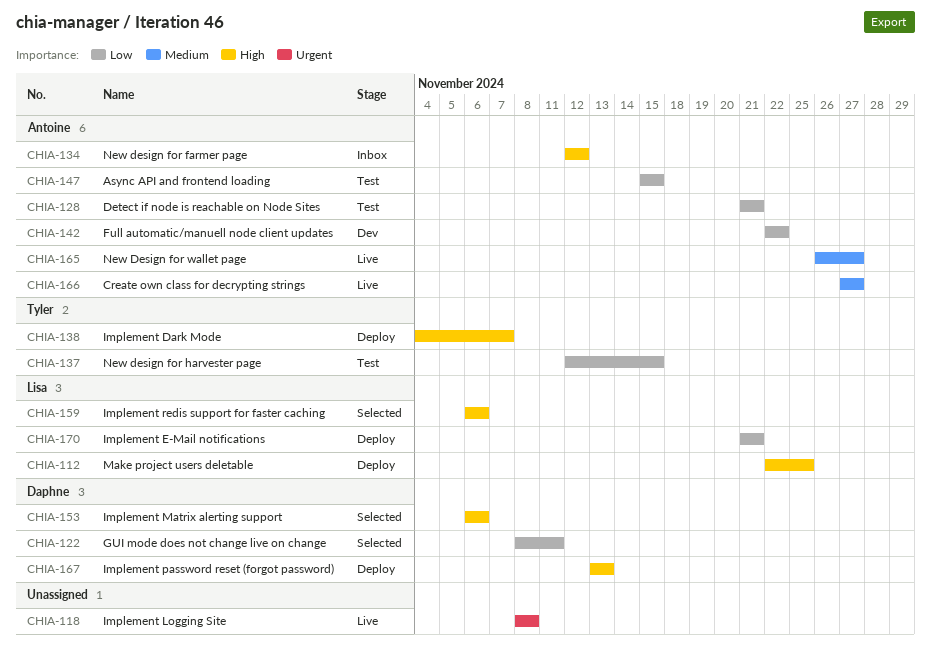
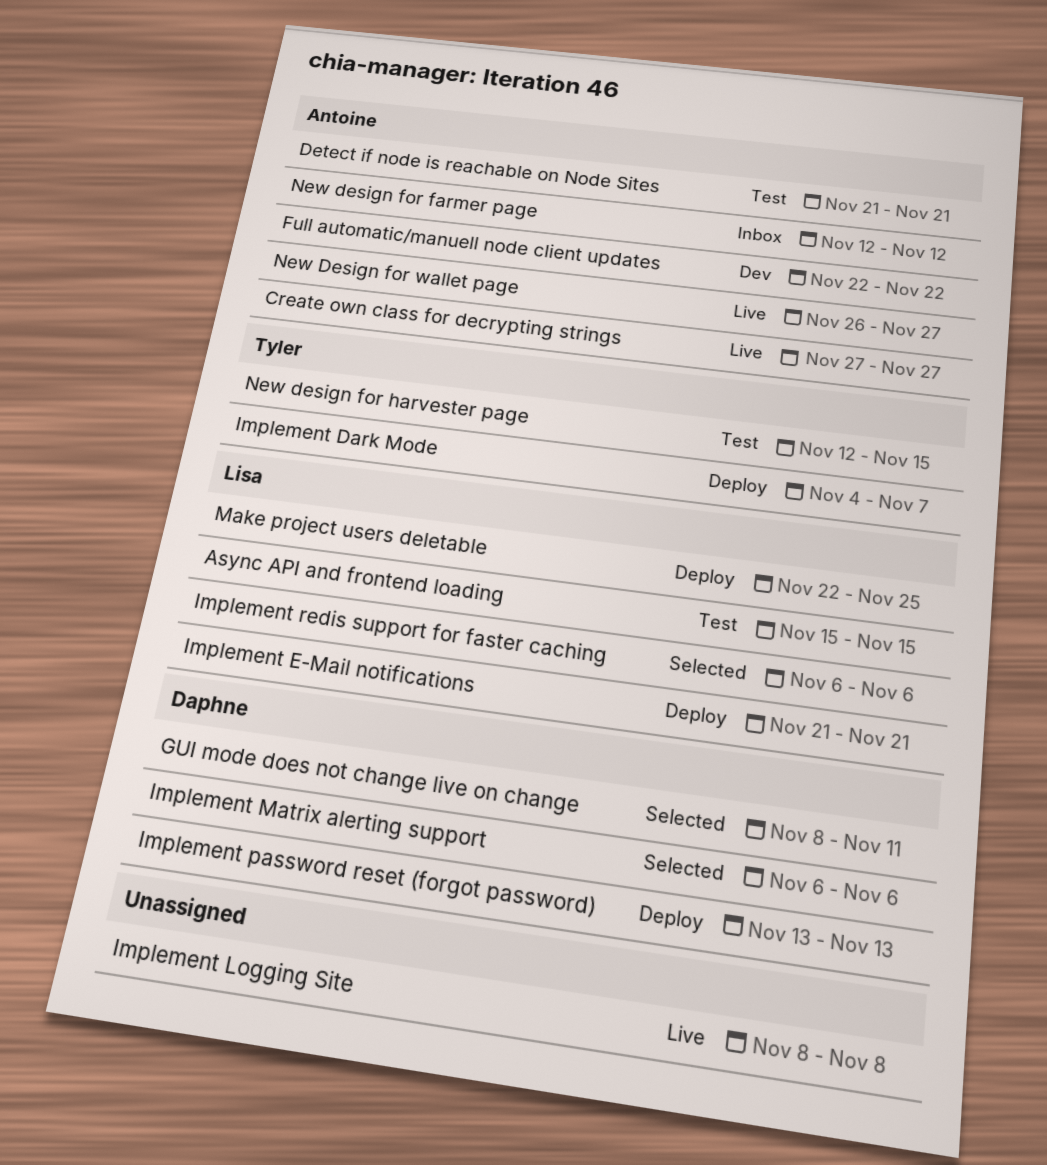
Async API and frontend loading, owner: Antoine -> Lisa

